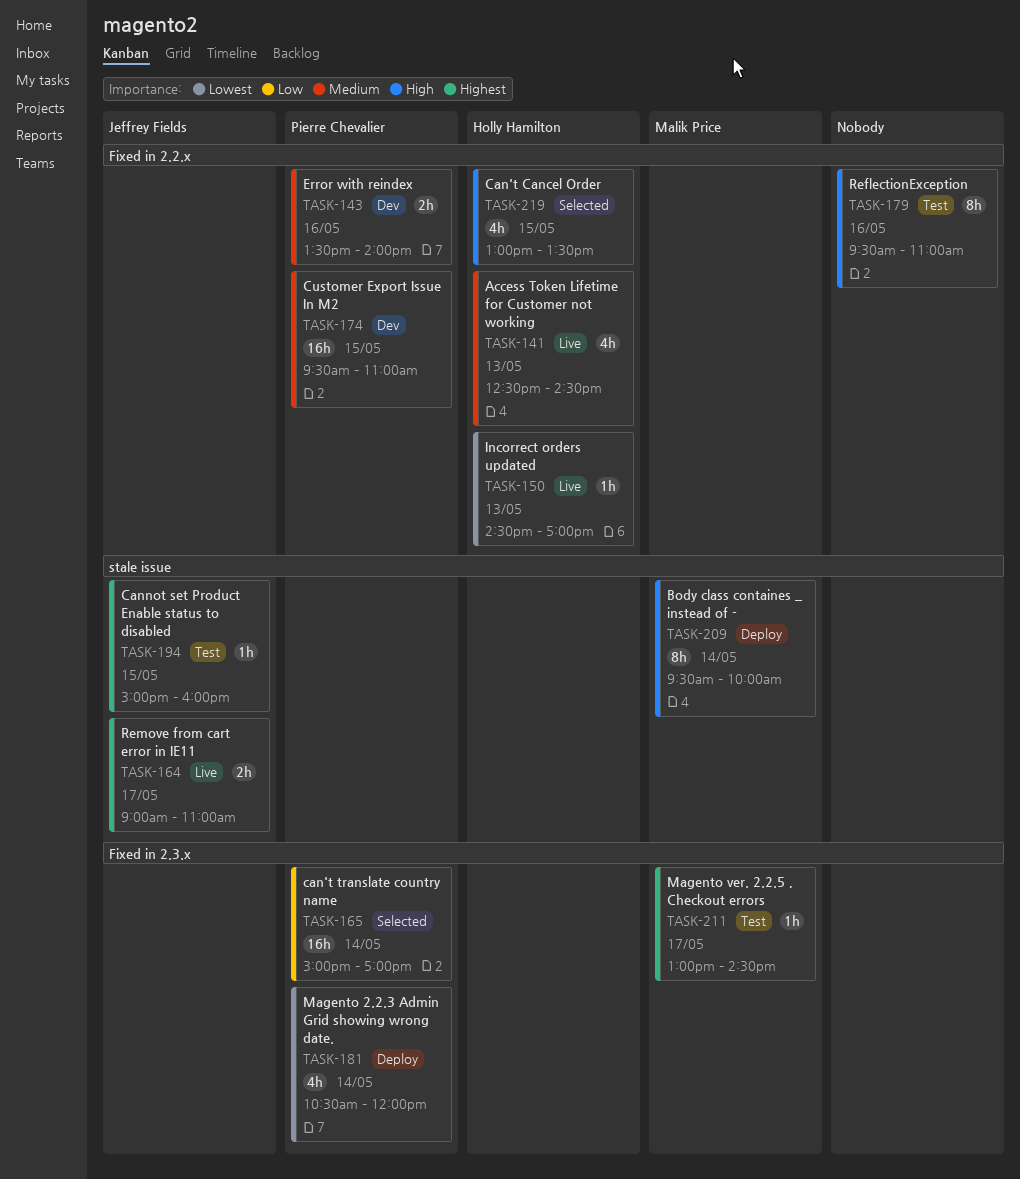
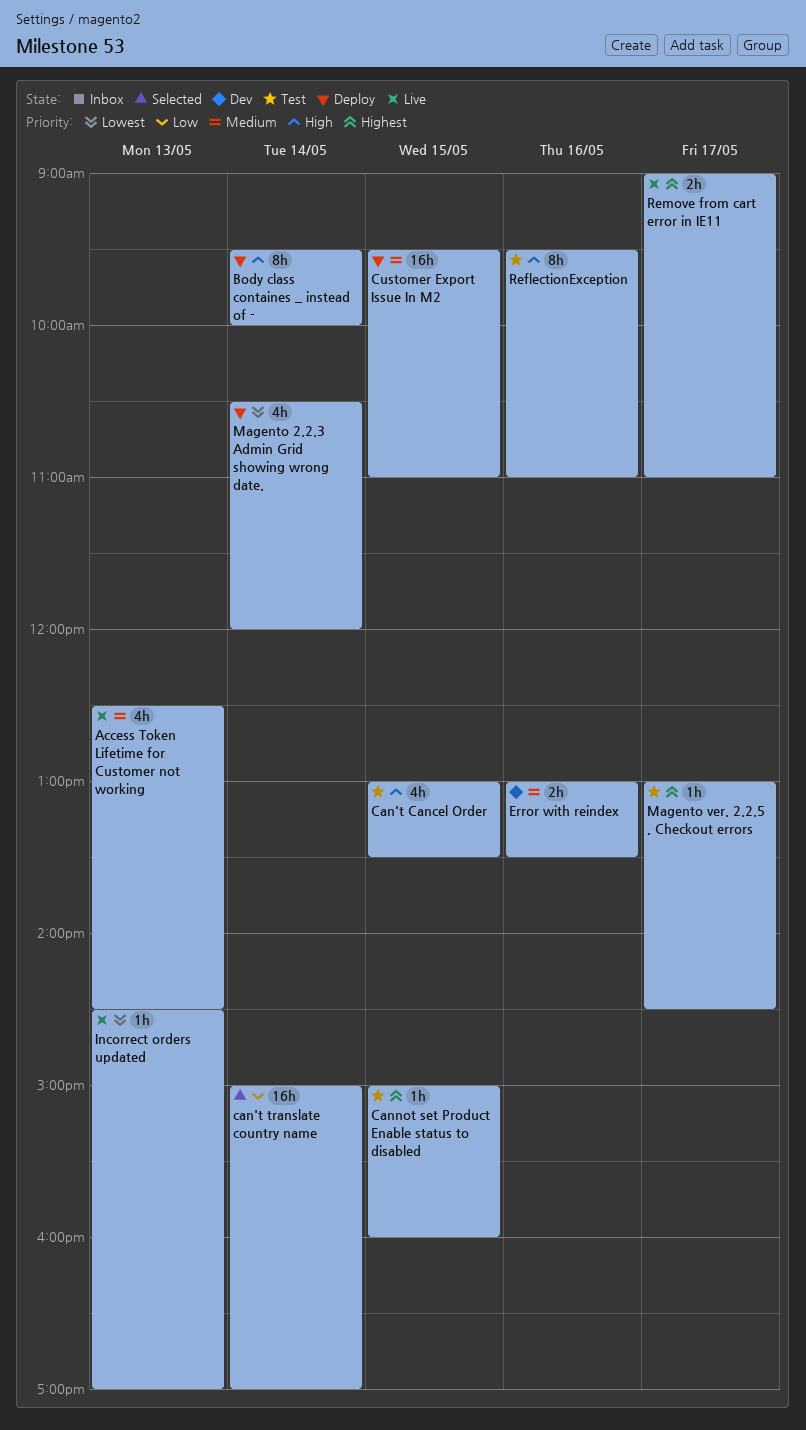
Can't Cancel Order, status: Selected -> Test
Customer Export Issue In M2, status: Dev -> Deploy
Error with reindex, begins: 13:30 -> 13:00
Error with reindex, ends: 14:00 -> 13:30

